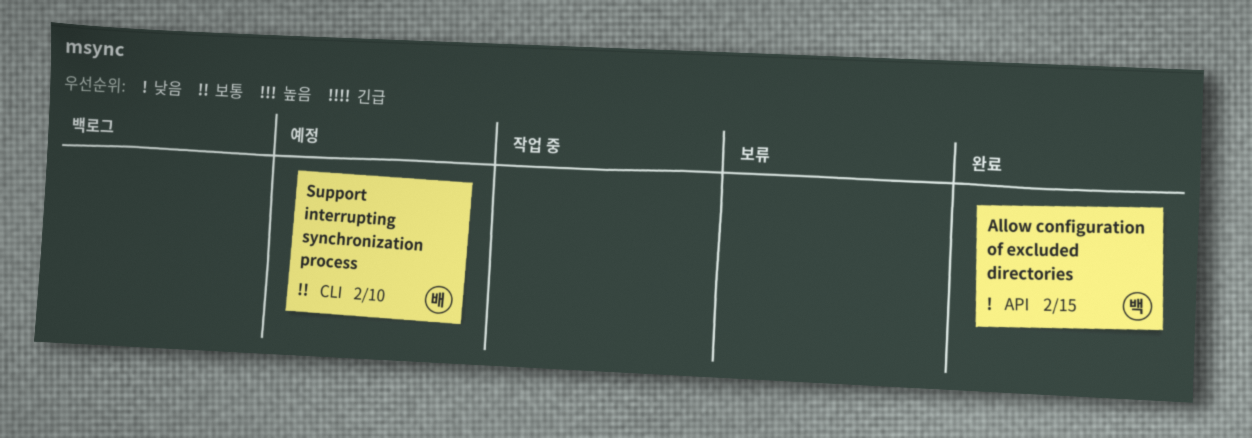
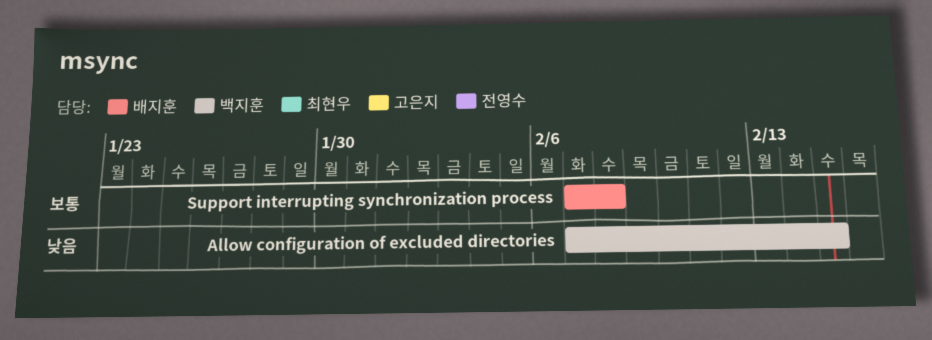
Support interrupting synchronization process, due: Feb 10 -> Feb 8

